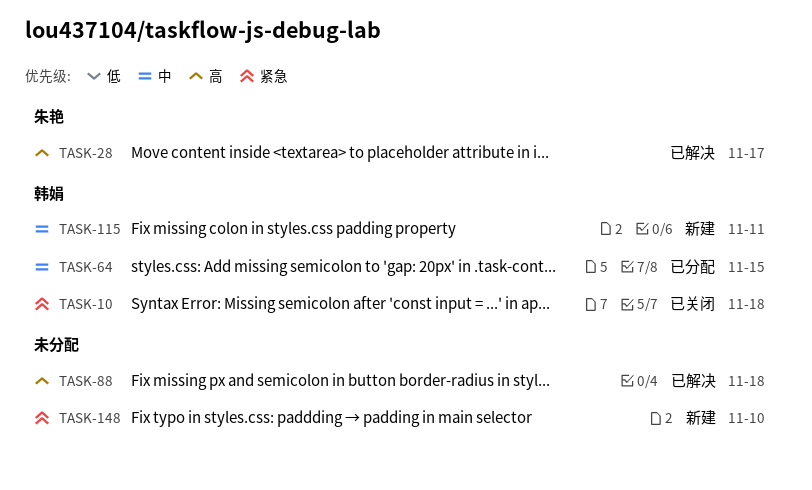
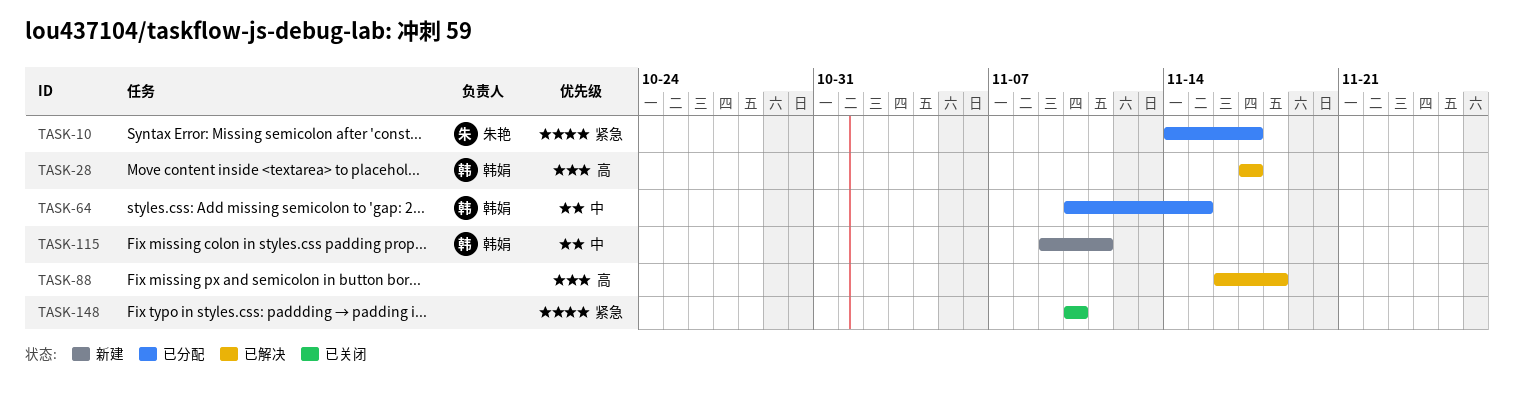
TASK-10, status: 已关闭 -> 已分配
TASK-10, owner: 韩娟 -> 朱艳
TASK-10, due: Nov 18 -> Nov 17
TASK-28, owner: 朱艳 -> 韩娟
TASK-148, status: 新建 -> 已关闭

